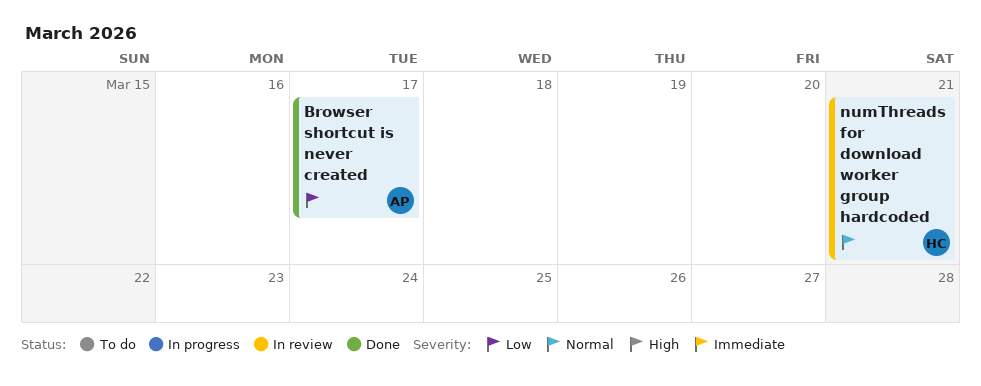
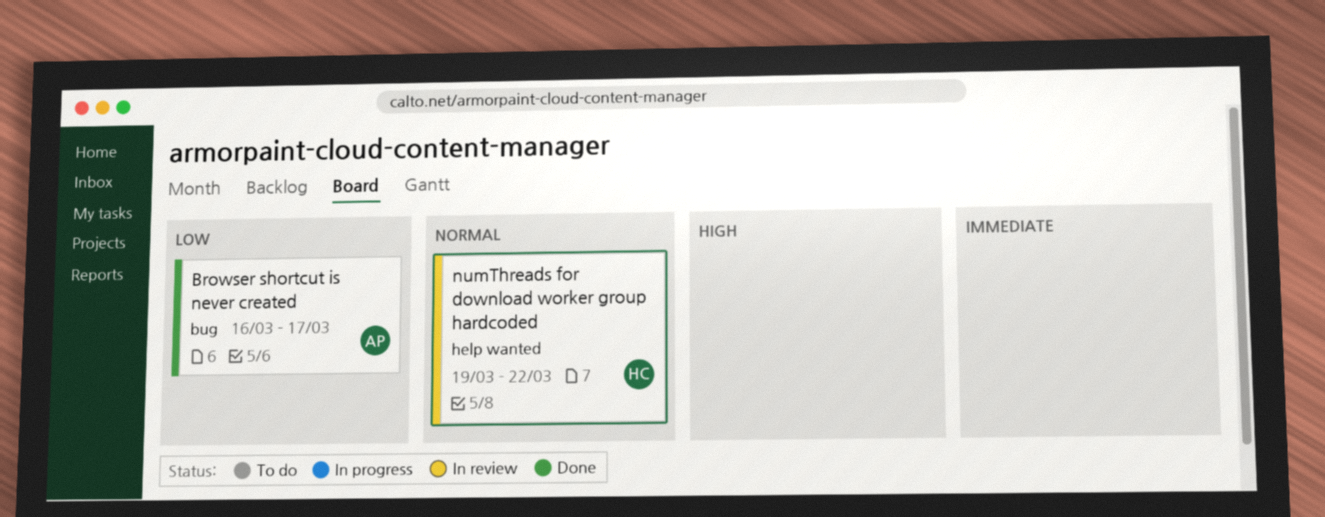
numThreads for download worker group hardcoded, due: Mar 21 -> Mar 22

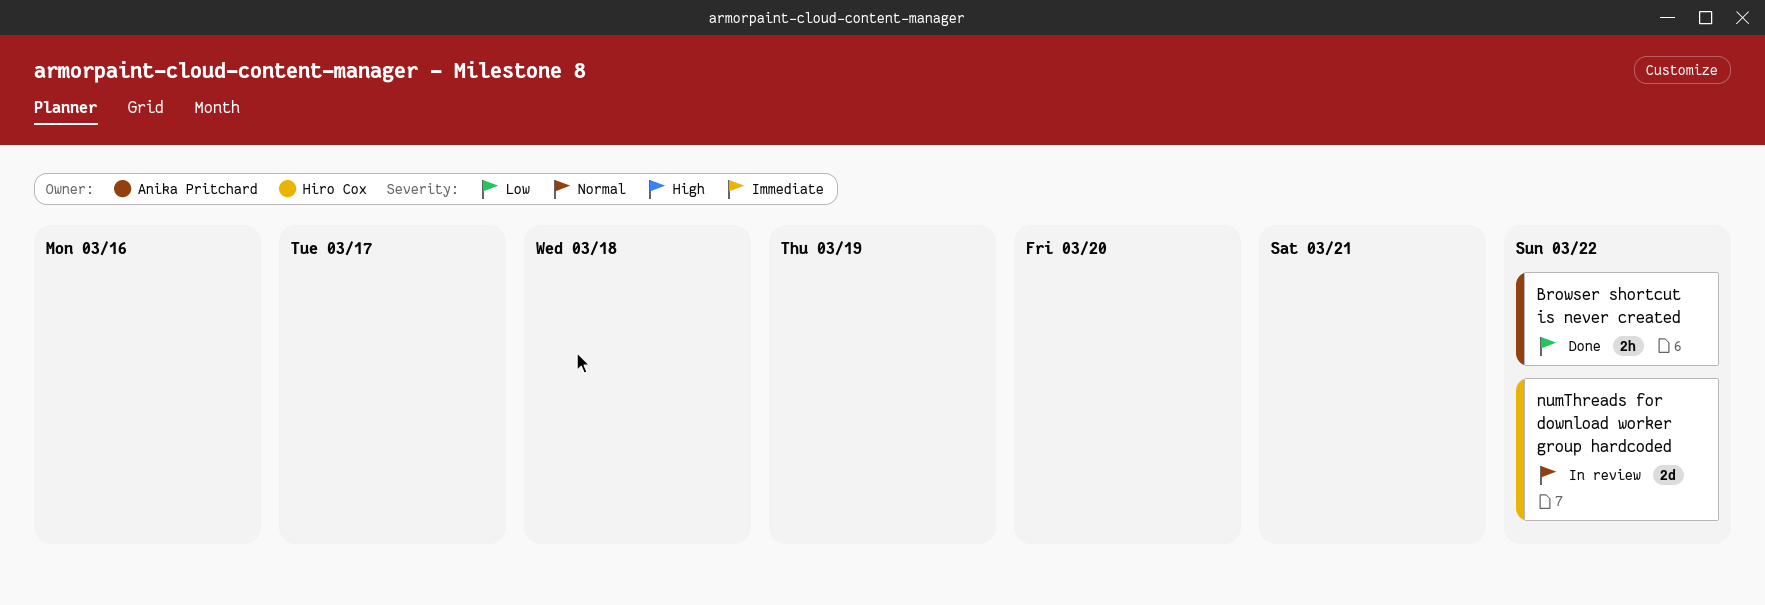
Browser shortcut is never created, due: Mar 17 -> Mar 22

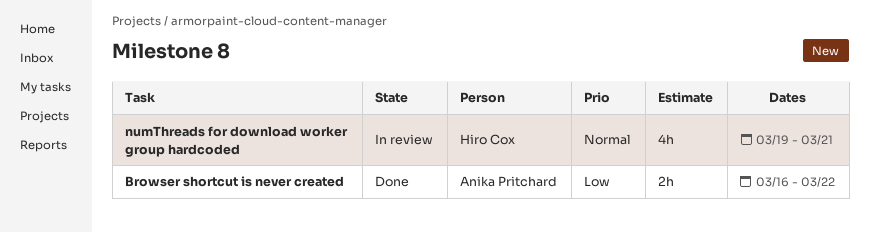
numThreads for download worker group hardcoded, estimate: 2d -> 4h
numThreads for download worker group hardcoded, due: Mar 22 -> Mar 21

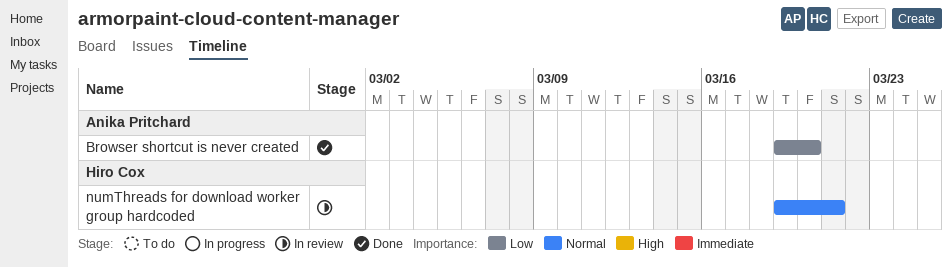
Browser shortcut is never created, start: Mar 16 -> Mar 19
Browser shortcut is never created, due: Mar 22 -> Mar 20

